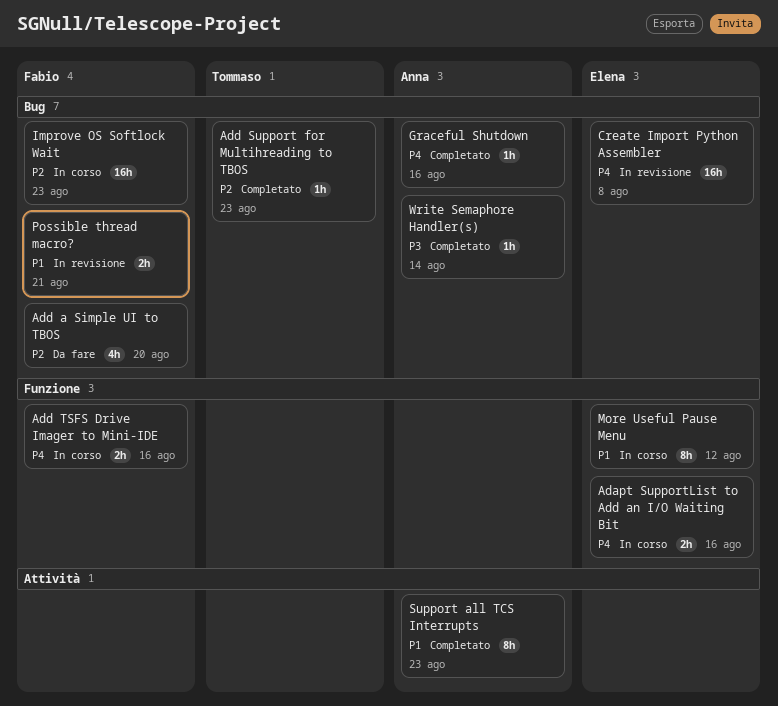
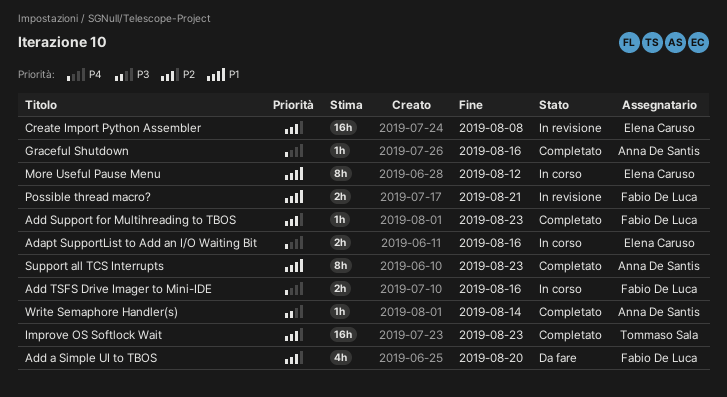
Add Support for Multihreading to TBOS, owner: Tommaso Sala -> Fabio De Luca
Create Import Python Assembler, priority: P4 -> P2
Improve OS Softlock Wait, status: In corso -> Completato
Improve OS Softlock Wait, owner: Fabio De Luca -> Tommaso Sala

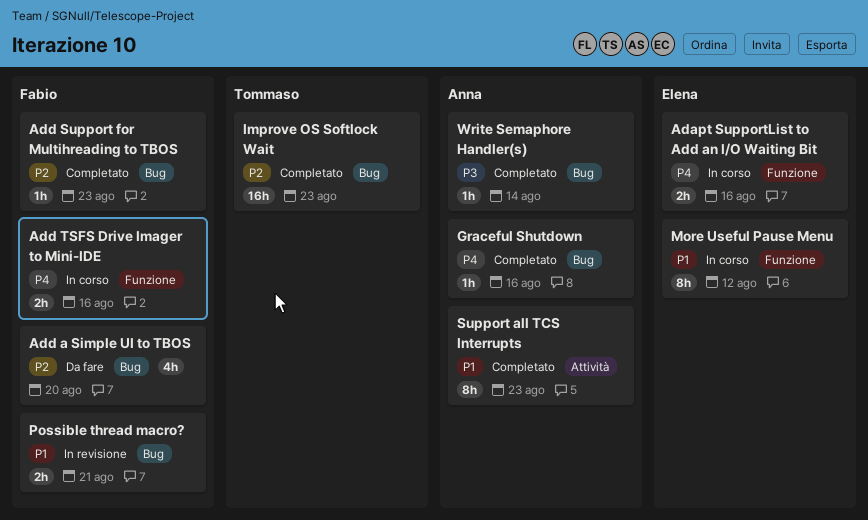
Create Import Python Assembler: present -> none

